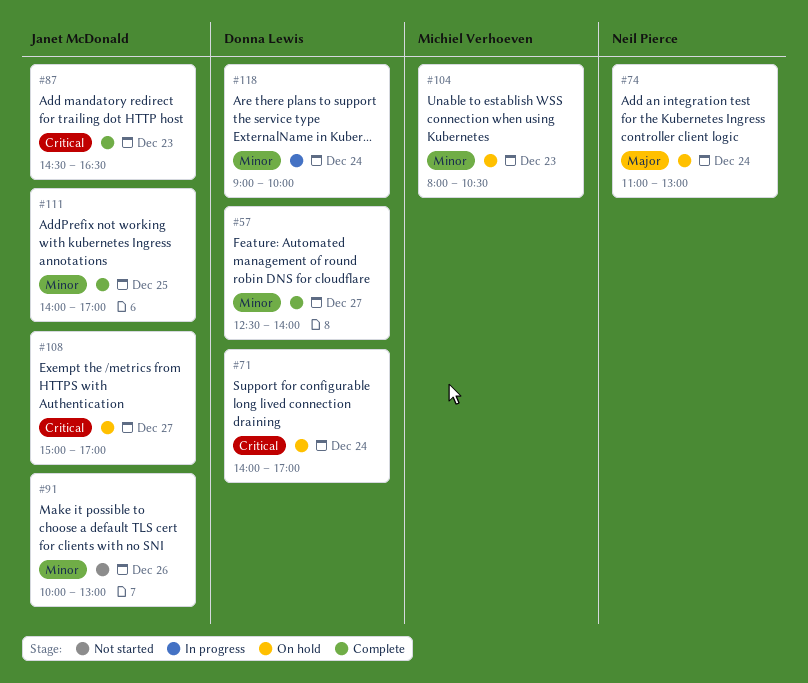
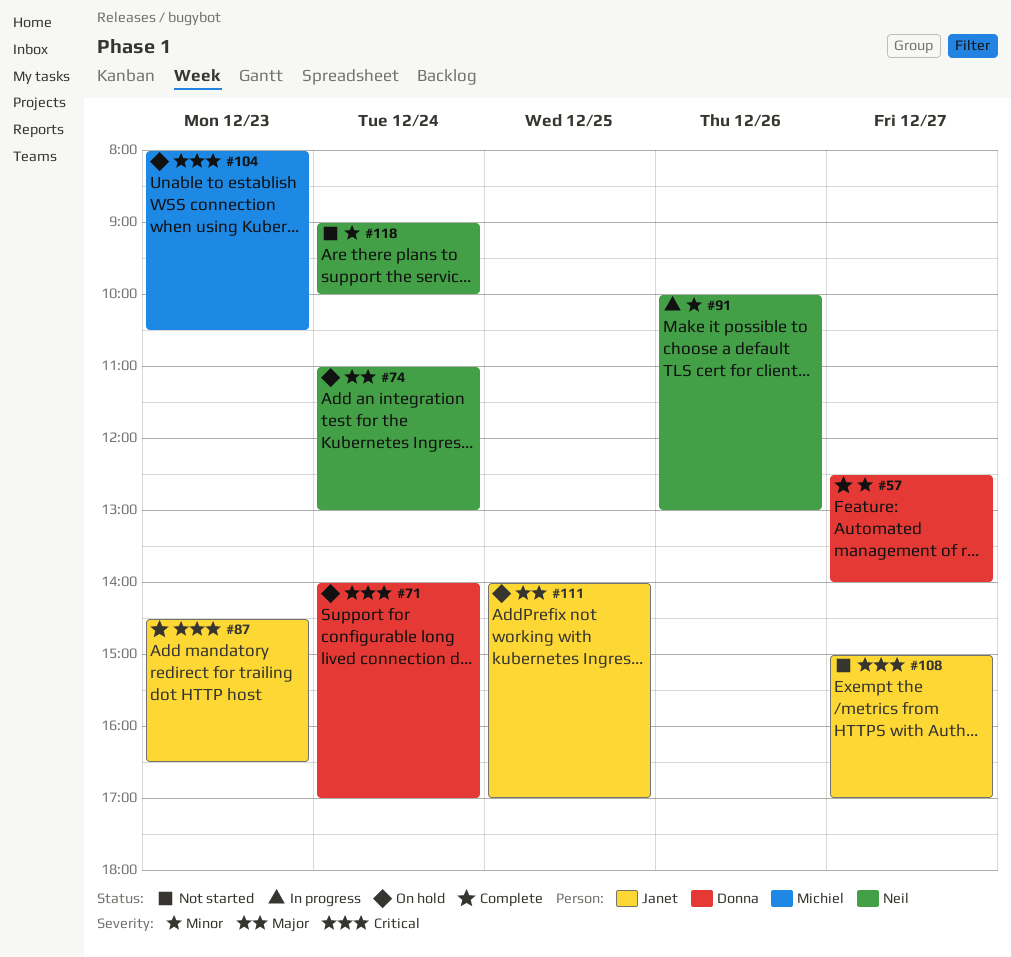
#91, status: Not started -> In progress
#91, owner: Janet McDonald -> Neil Pierce
#104, priority: Minor -> Critical
#108, status: On hold -> Not started
#111, status: Complete -> On hold
#111, priority: Minor -> Major
#118, status: In progress -> Not started
#118, owner: Donna Lewis -> Neil Pierce

